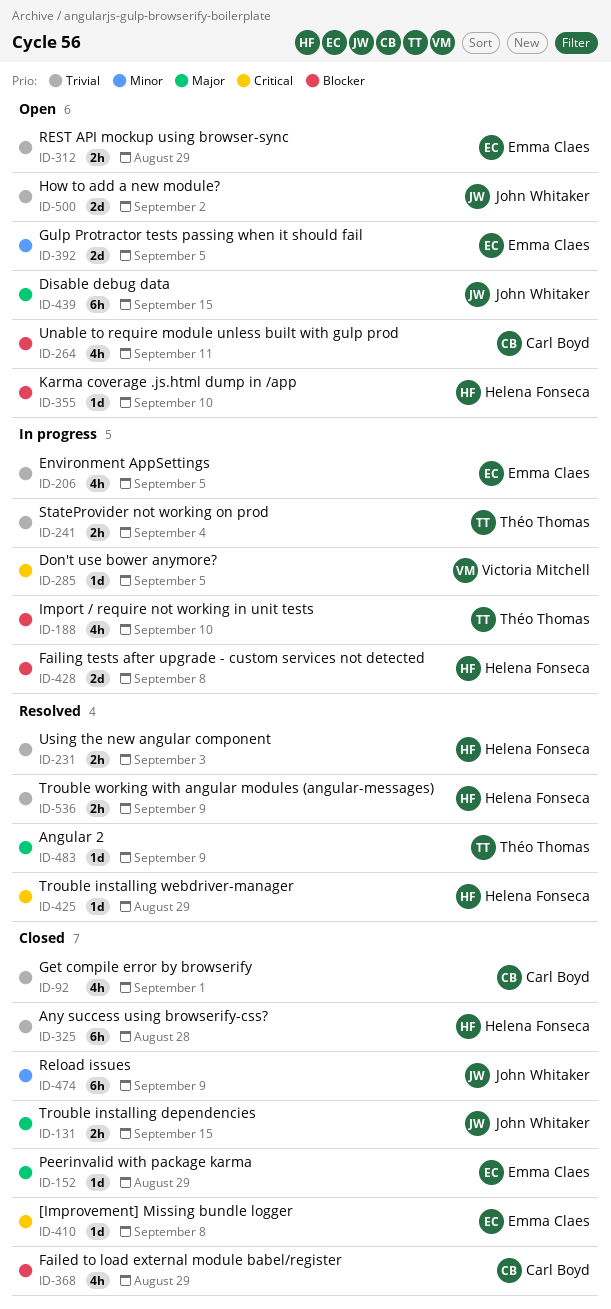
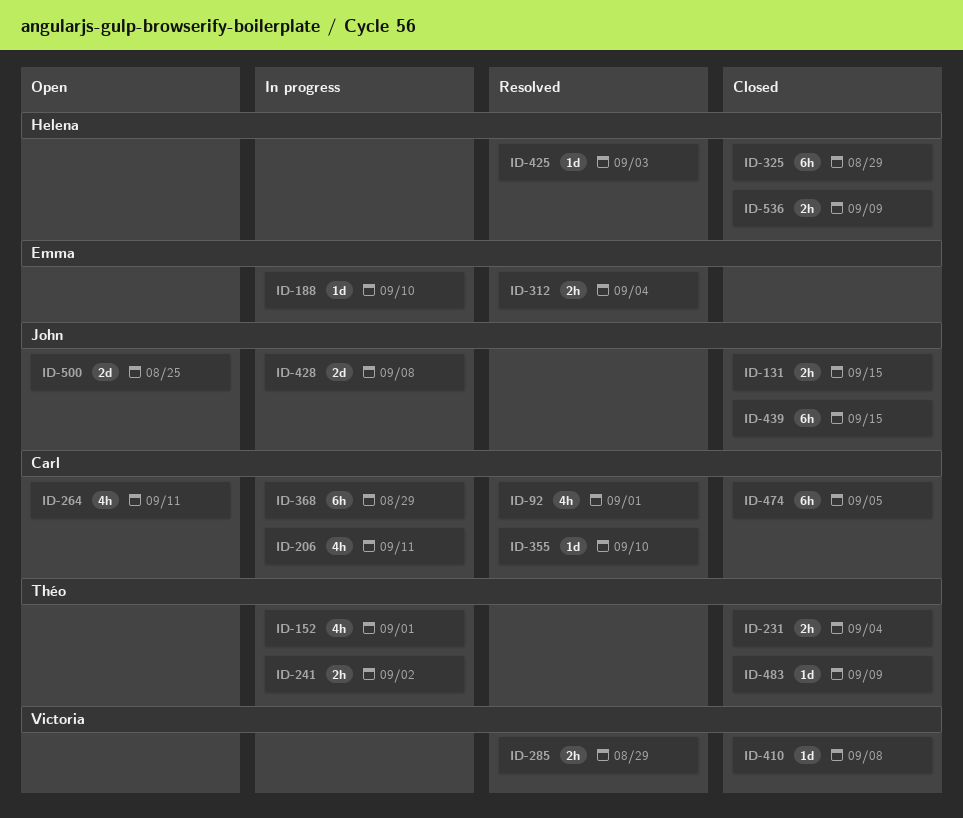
ID-92, status: Closed -> Resolved
ID-152, status: Closed -> In progress
ID-152, owner: Emma Claes -> Théo Thomas
ID-152, estimate: 1d -> 4h
ID-152, due: Aug 29 -> Sep 1
ID-188, owner: Théo Thomas -> Emma Claes
ID-188, estimate: 4h -> 1d
ID-206, owner: Emma Claes -> Carl Boyd
ID-206, due: Sep 5 -> Sep 11
ID-231, status: Resolved -> Closed
ID-231, owner: Helena Fonseca -> Théo Thomas
ID-231, due: Sep 3 -> Sep 4
ID-241, due: Sep 4 -> Sep 2
ID-285, status: In progress -> Resolved
ID-285, estimate: 1d -> 2h
ID-285, due: Sep 5 -> Aug 29
ID-312, status: Open -> Resolved
ID-312, due: Aug 29 -> Sep 4
ID-325, due: Aug 28 -> Aug 29
ID-355, status: Open -> Resolved
ID-355, owner: Helena Fonseca -> Carl Boyd
ID-368, status: Closed -> In progress
ID-368, estimate: 4h -> 6h
ID-392: present -> none
ID-410, owner: Emma Claes -> Victoria Mitchell
ID-425, due: Aug 29 -> Sep 3
ID-428, owner: Helena Fonseca -> John Whitaker
ID-439, status: Open -> Closed
ID-474, owner: John Whitaker -> Carl Boyd
ID-474, due: Sep 9 -> Sep 5
ID-483, status: Resolved -> Closed
ID-500, due: Sep 2 -> Aug 25
ID-536, status: Resolved -> Closed

